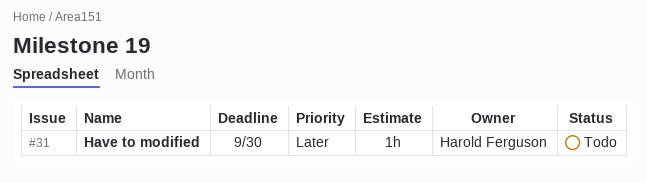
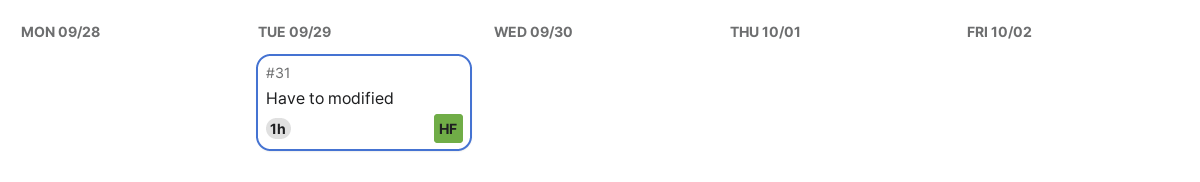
#31, due: Sep 30 -> Sep 29

